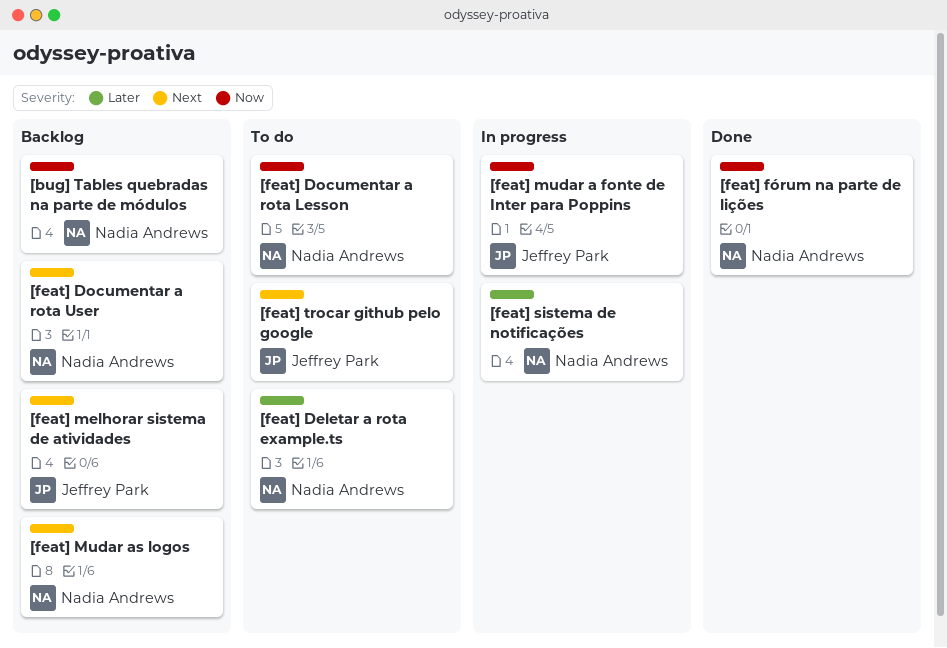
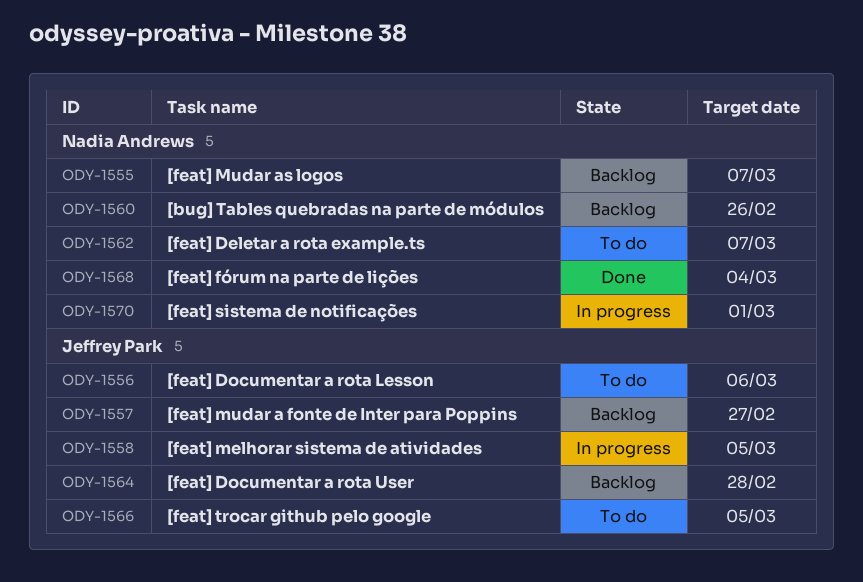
[feat] Documentar a rota Lesson, owner: Nadia Andrews -> Jeffrey Park
[feat] Documentar a rota User, owner: Nadia Andrews -> Jeffrey Park
[feat] melhorar sistema de atividades, status: Backlog -> In progress
[feat] mudar a fonte de Inter para Poppins, status: In progress -> Backlog

